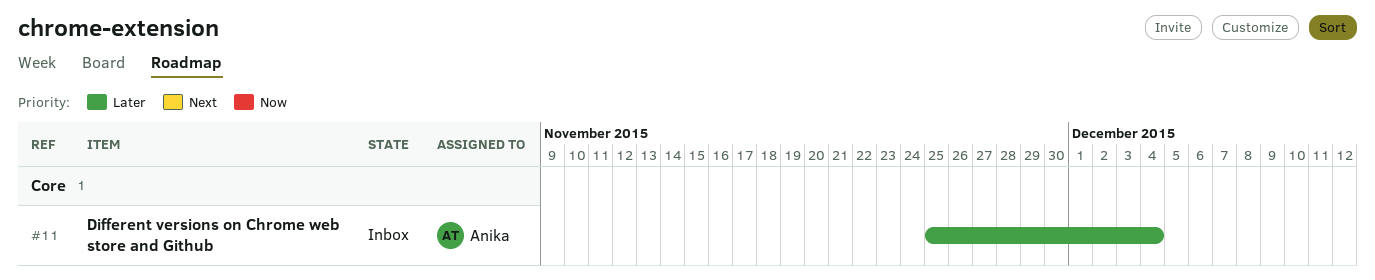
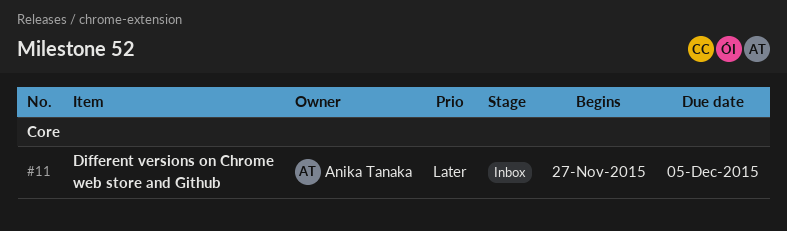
#11, start: Nov 25 -> Nov 27
#11, due: Dec 4 -> Dec 5

